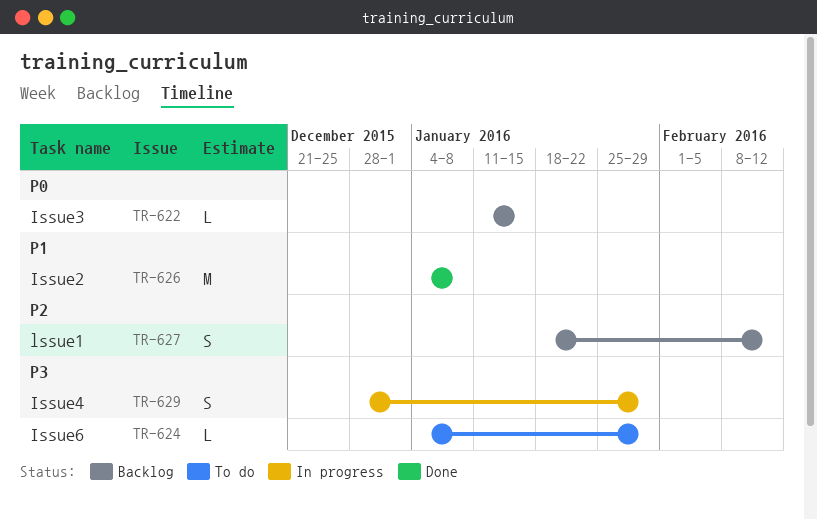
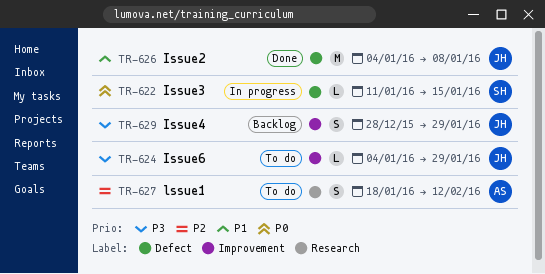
TR-622, status: Backlog -> In progress
TR-627, status: Backlog -> To do
TR-629, status: In progress -> Backlog

